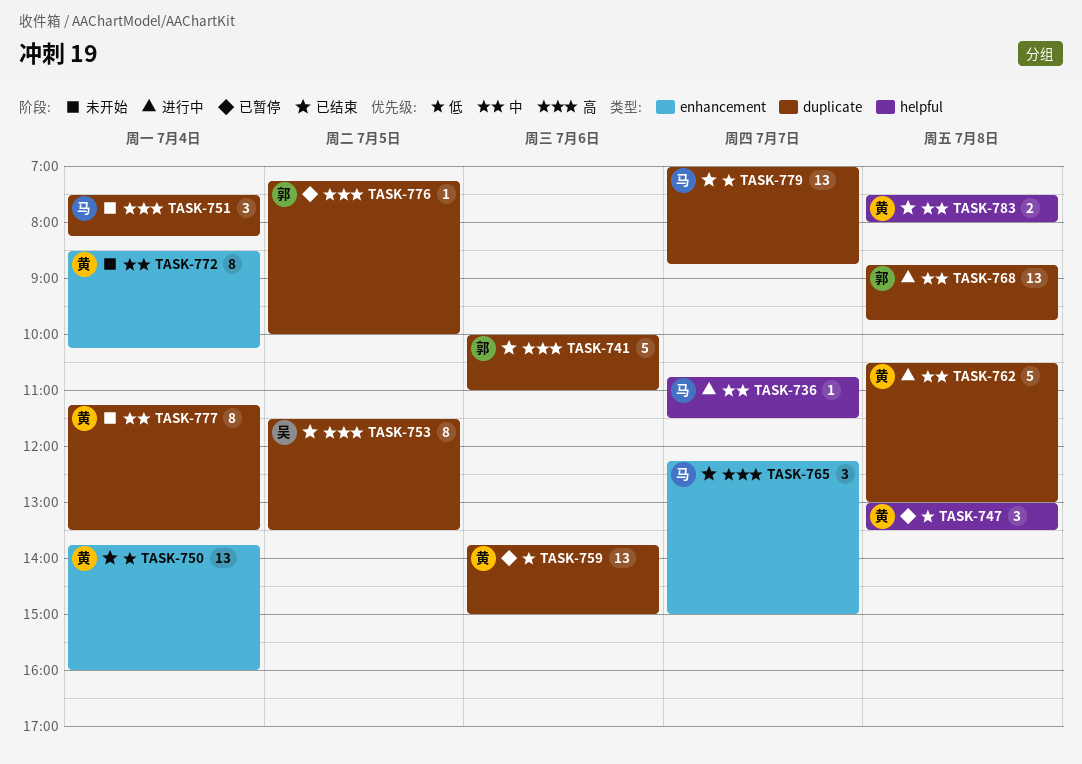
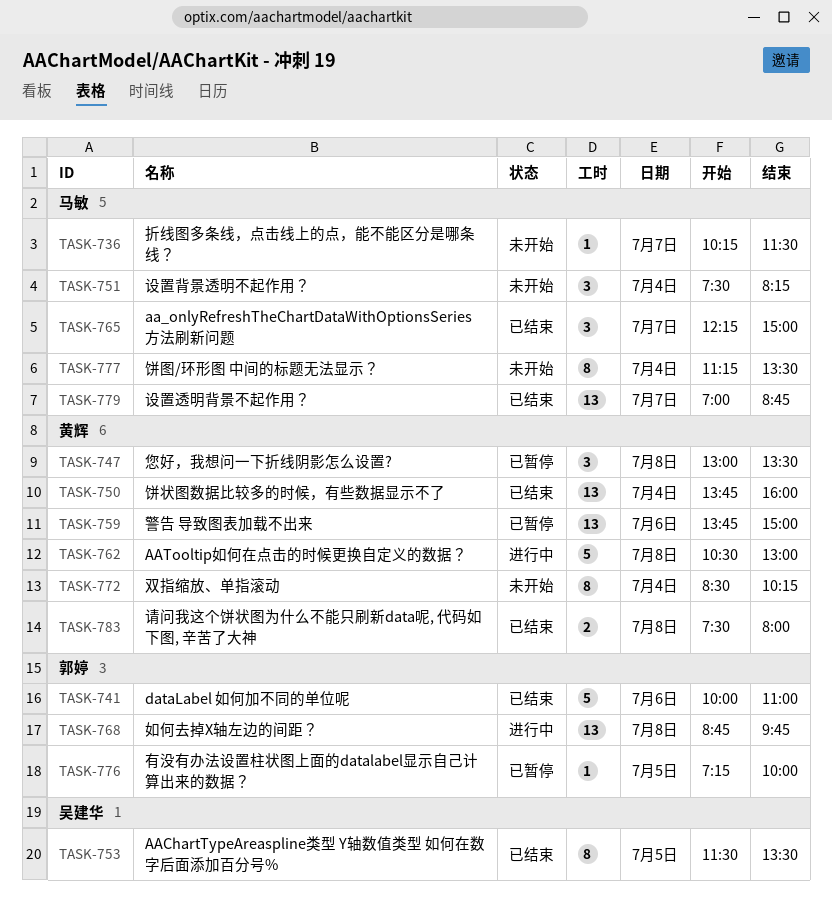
TASK-736, status: 进行中 -> 未开始
TASK-736, begins: 10:45 -> 10:15
TASK-777, owner: 黄辉 -> 马敏

